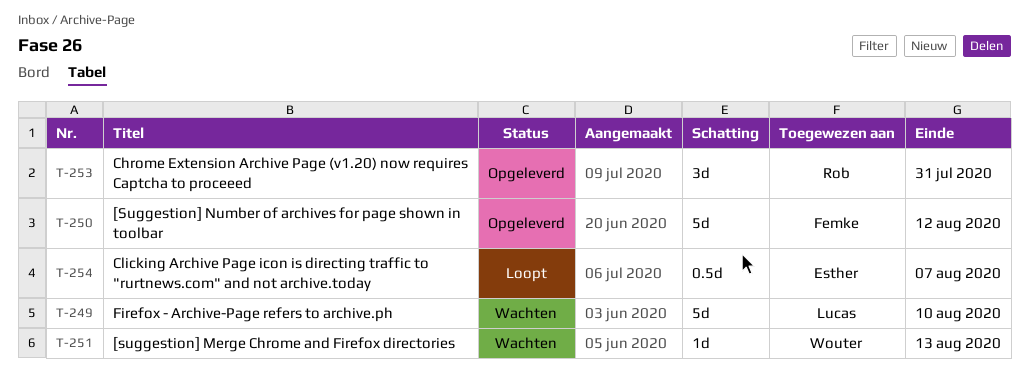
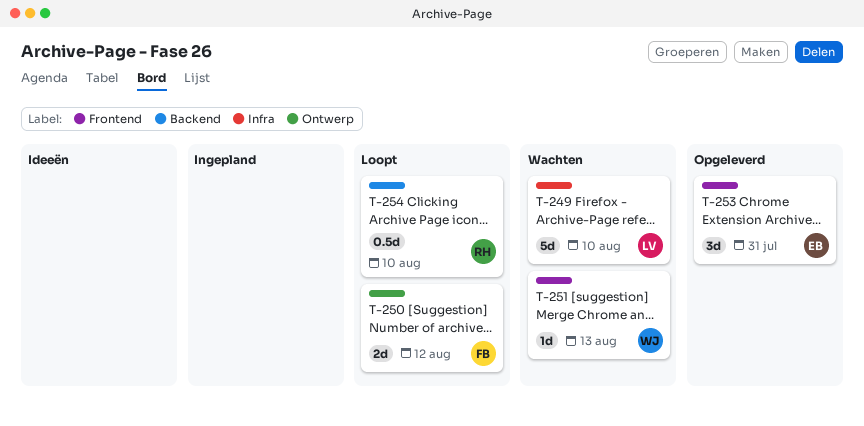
T-250, status: Opgeleverd -> Loopt
T-250, estimate: 5d -> 2d
T-253, owner: Rob -> Esther
T-254, owner: Esther -> Rob
T-254, due: Aug 7 -> Aug 10

